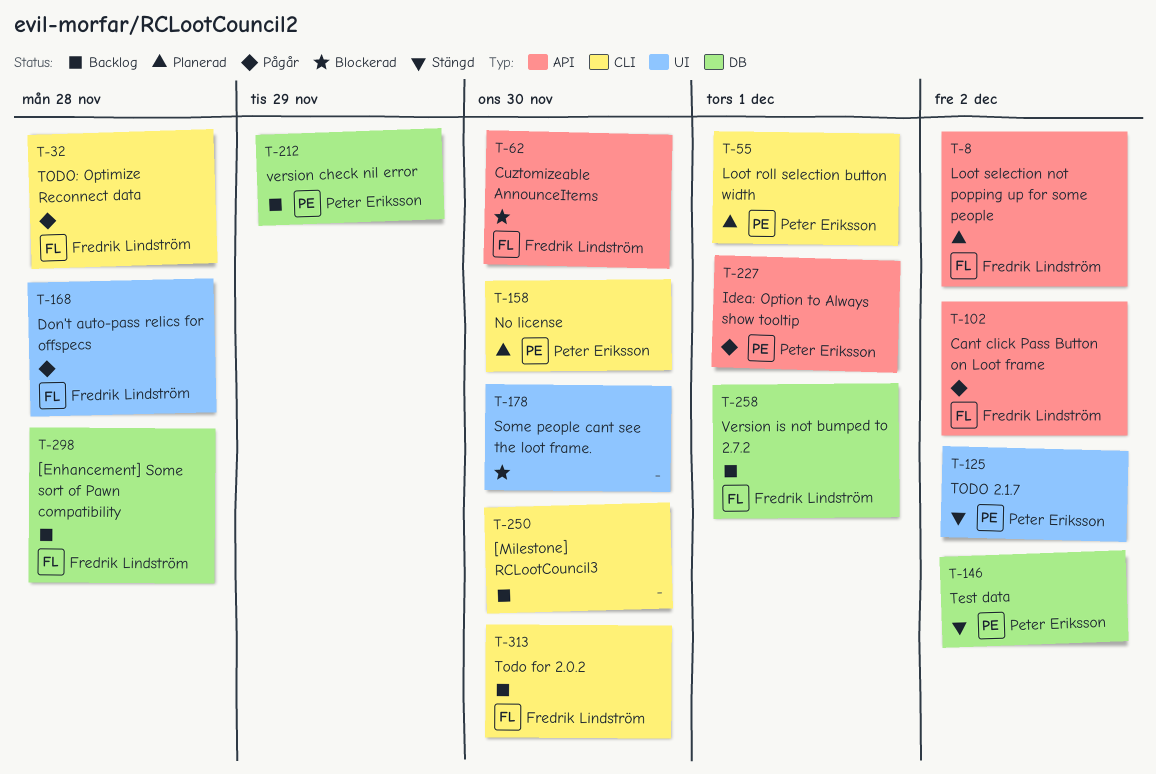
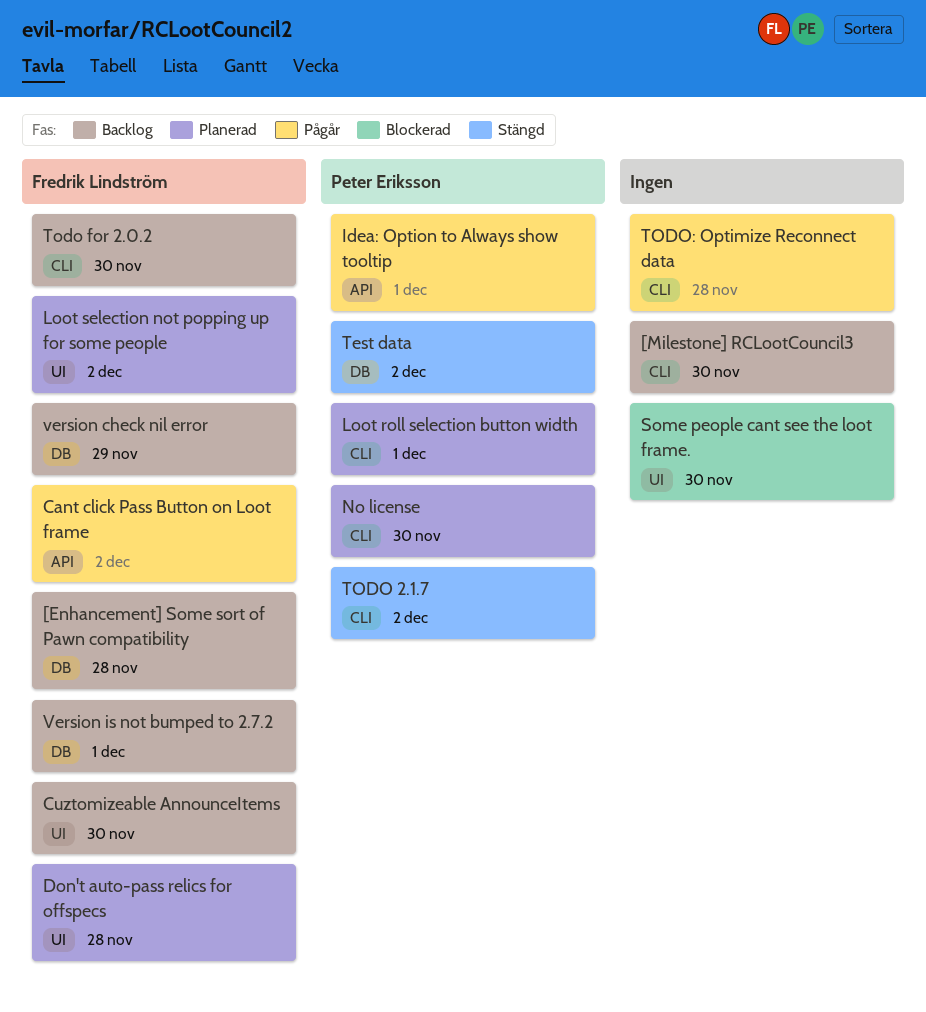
Cuztomizeable AnnounceItems, status: Blockerad -> Backlog
Cuztomizeable AnnounceItems, label: API -> UI
Don't auto-pass relics for offspecs, status: Pågår -> Planerad
Loot selection not popping up for some people, label: API -> UI
TODO 2.1.7, label: UI -> CLI
TODO: Optimize Reconnect data, owner: Fredrik Lindström -> none
version check nil error, owner: Peter Eriksson -> Fredrik Lindström

